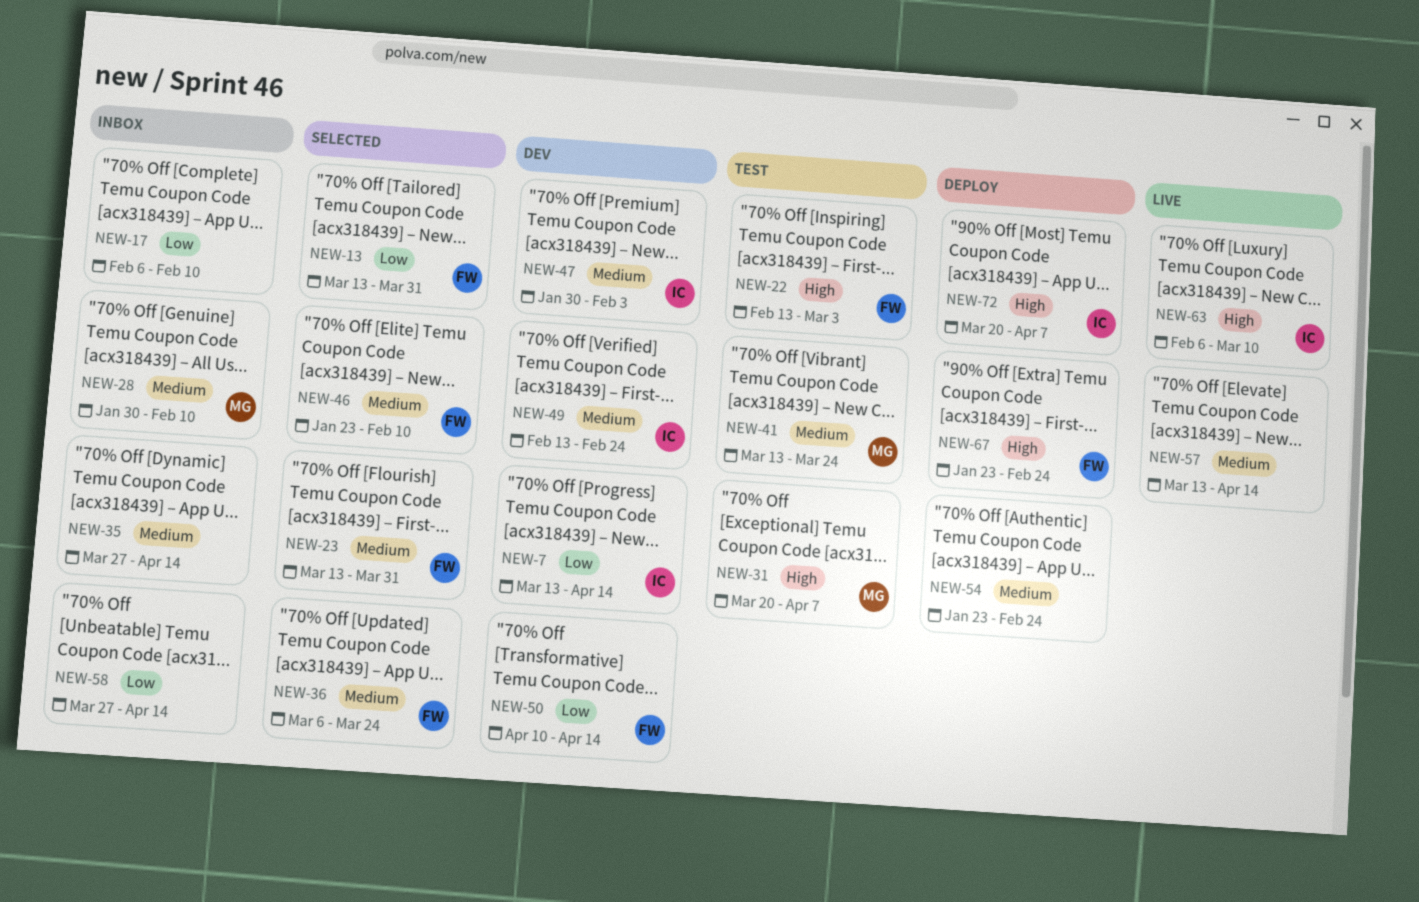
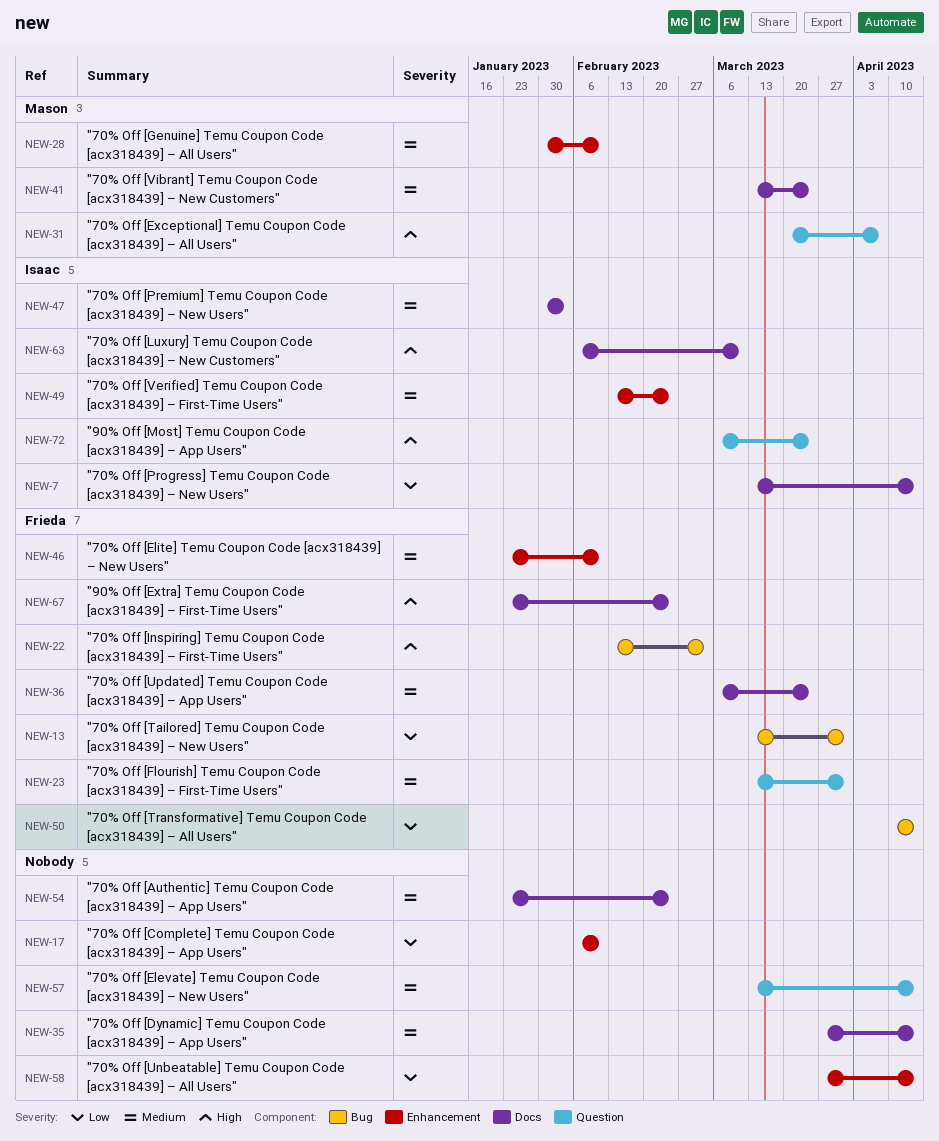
NEW-72, start: Mar 20 -> Mar 6
NEW-72, due: Apr 7 -> Mar 24

